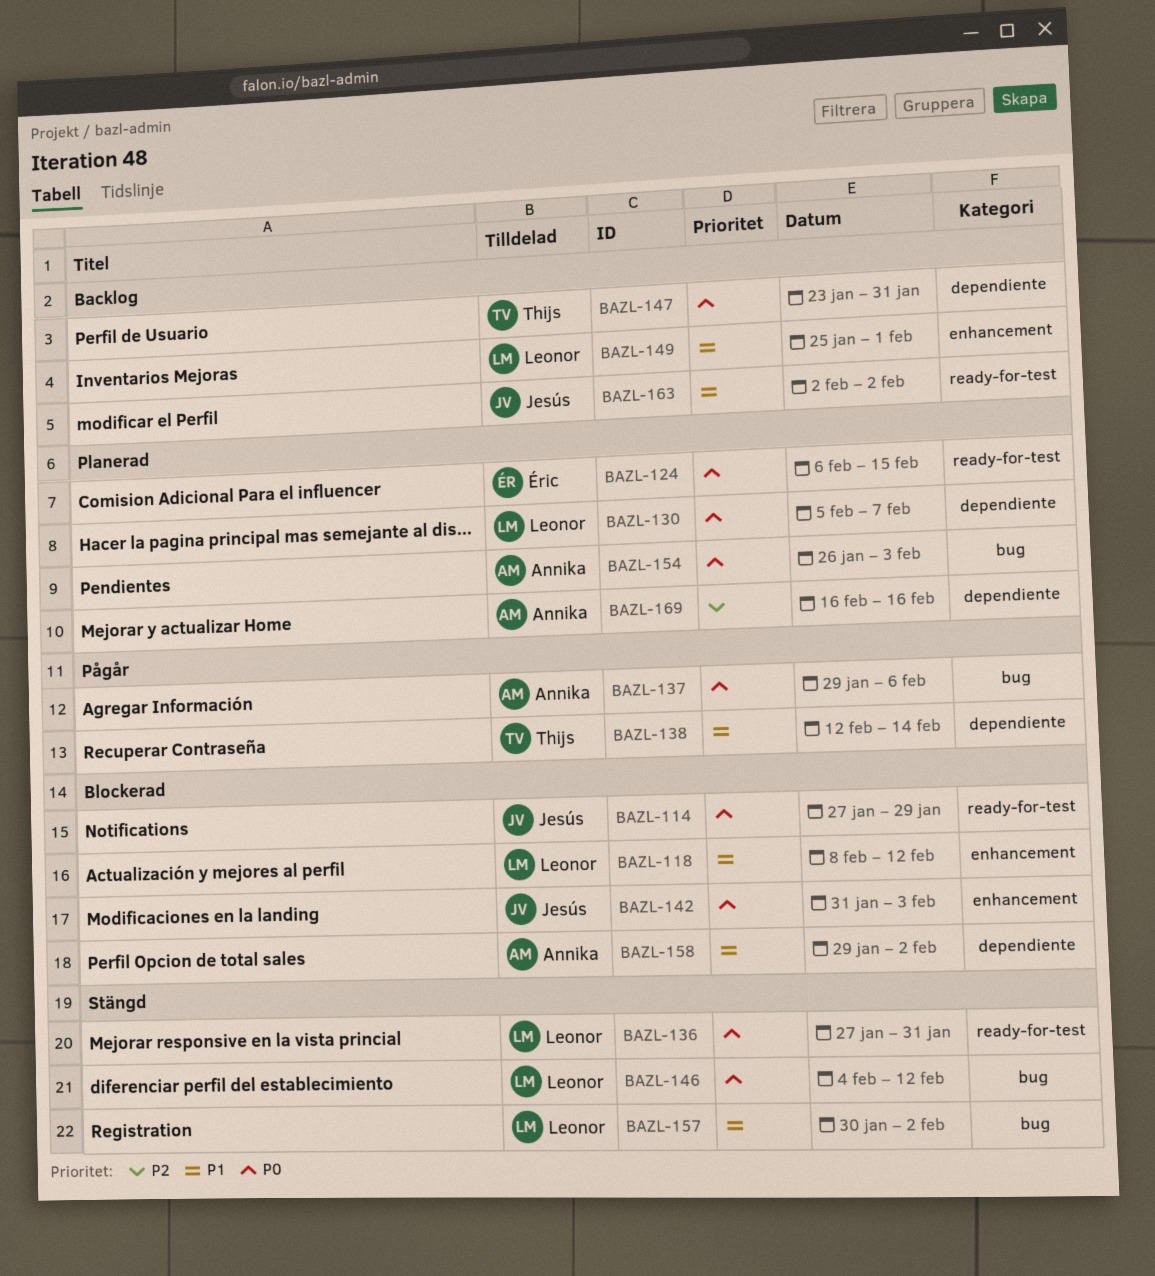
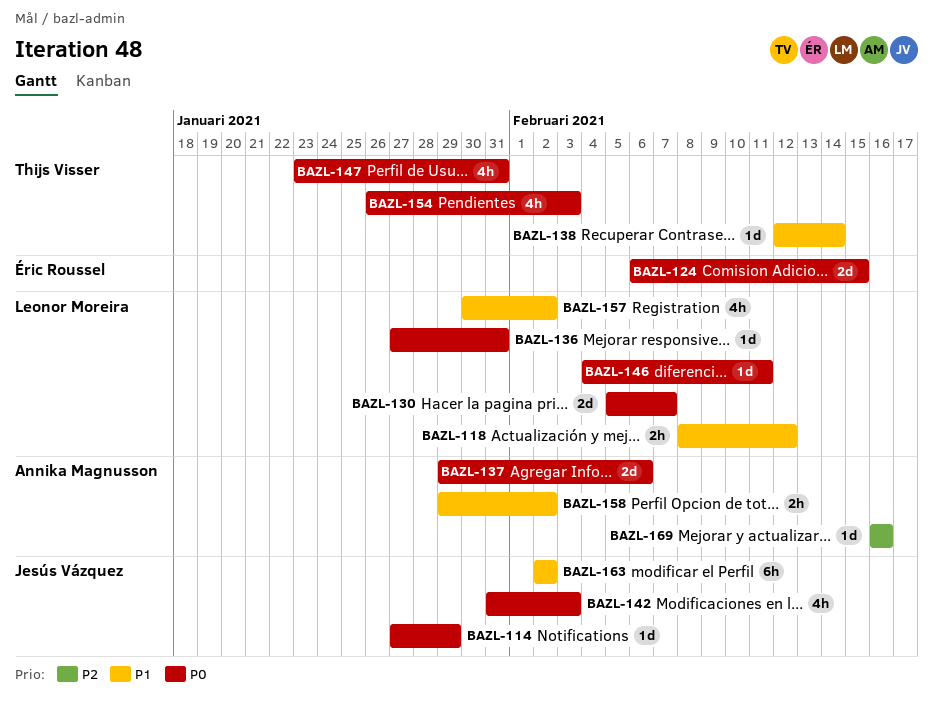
BAZL-146, due: Feb 12 -> Feb 11
BAZL-149: present -> none
BAZL-154, owner: Annika Magnusson -> Thijs Visser

